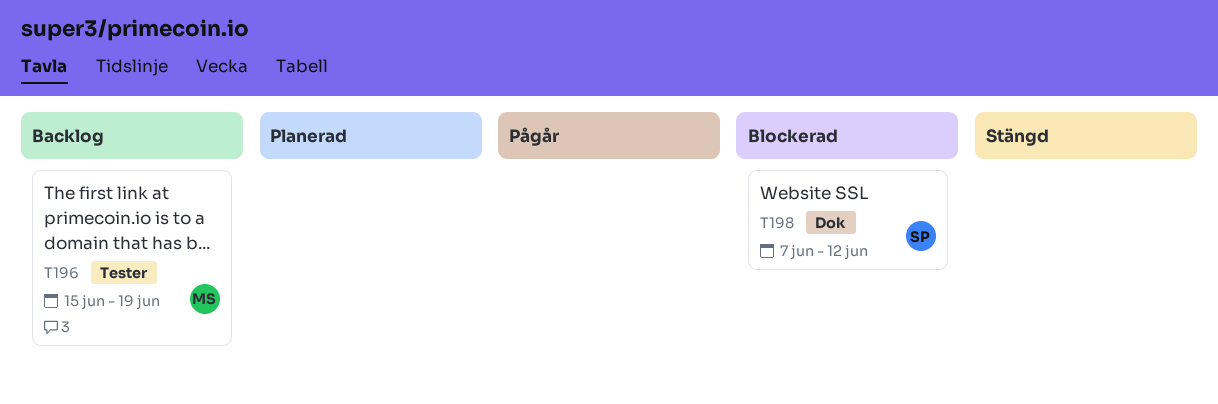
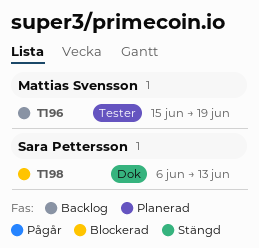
T198, start: Jun 7 -> Jun 6
T198, due: Jun 12 -> Jun 13

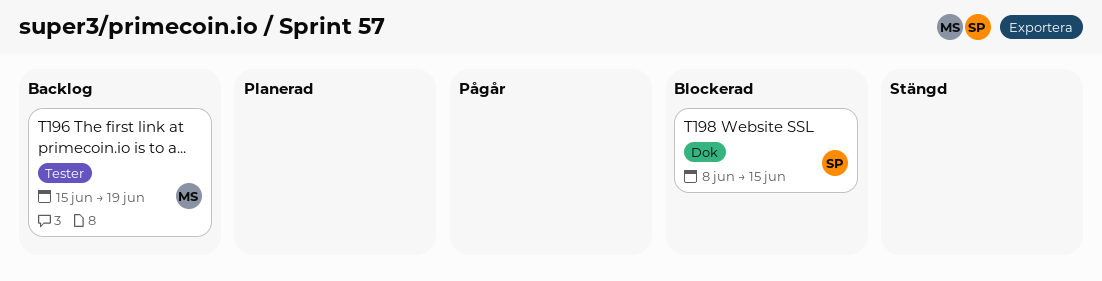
T198, start: Jun 6 -> Jun 8
T198, due: Jun 13 -> Jun 15

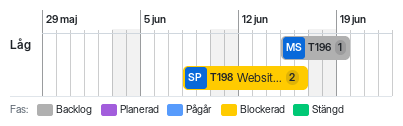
T198, due: Jun 15 -> Jun 16

